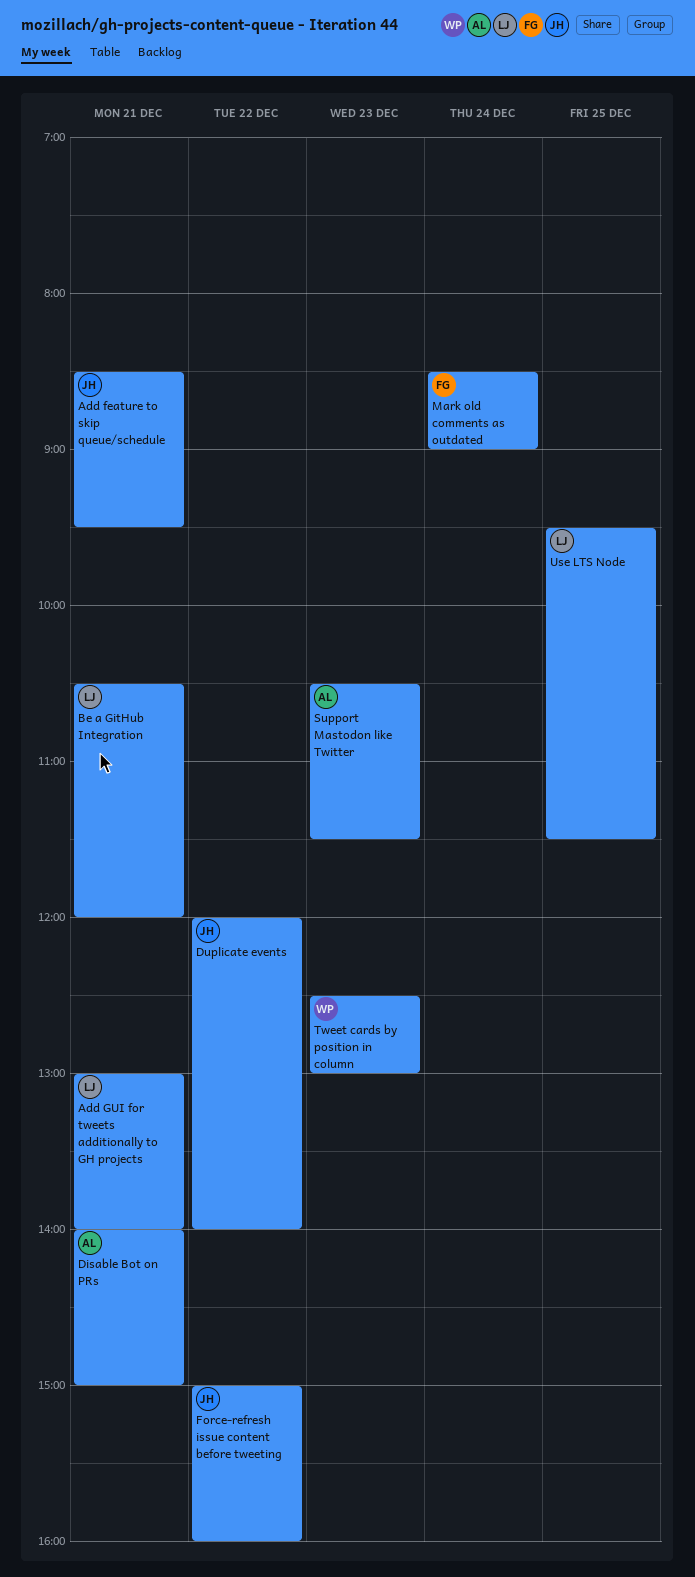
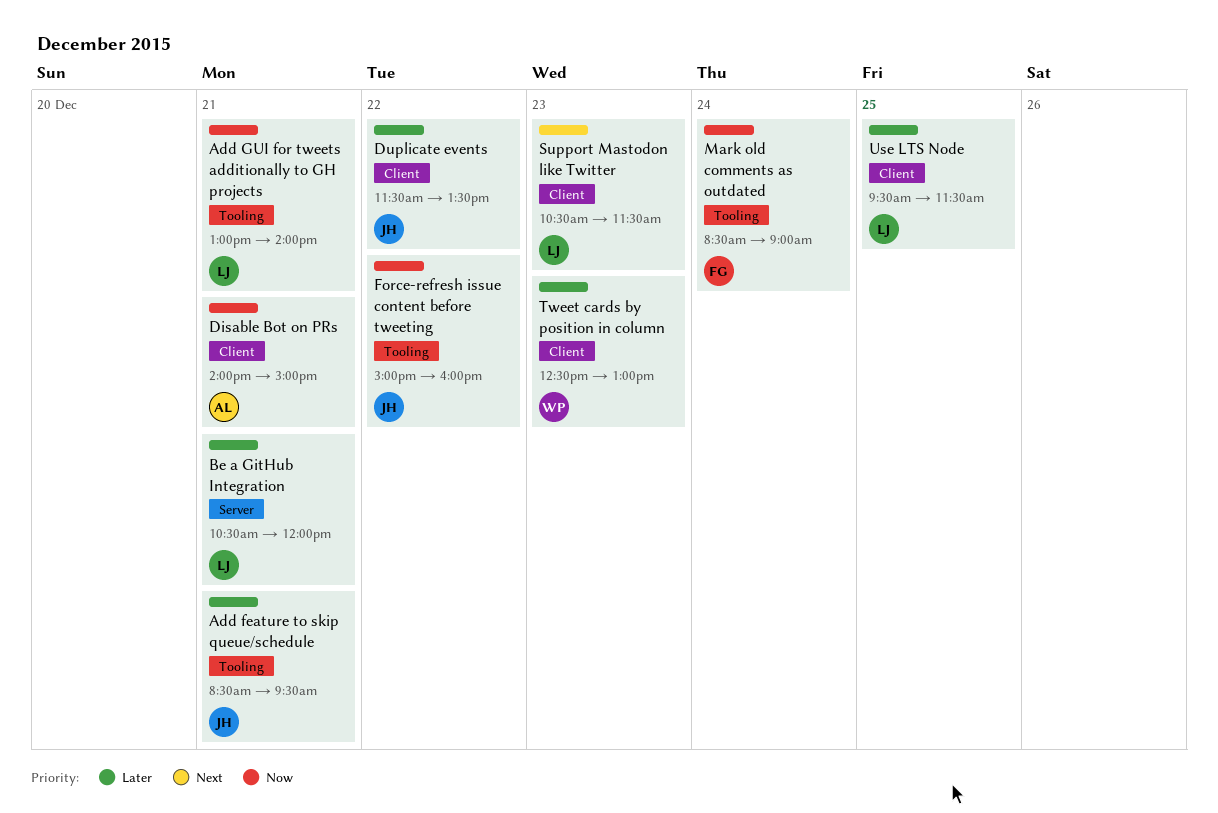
Duplicate events, begins: 12:00 -> 11:30
Duplicate events, ends: 14:00 -> 13:30
Support Mastodon like Twitter, owner: AL -> LJ

